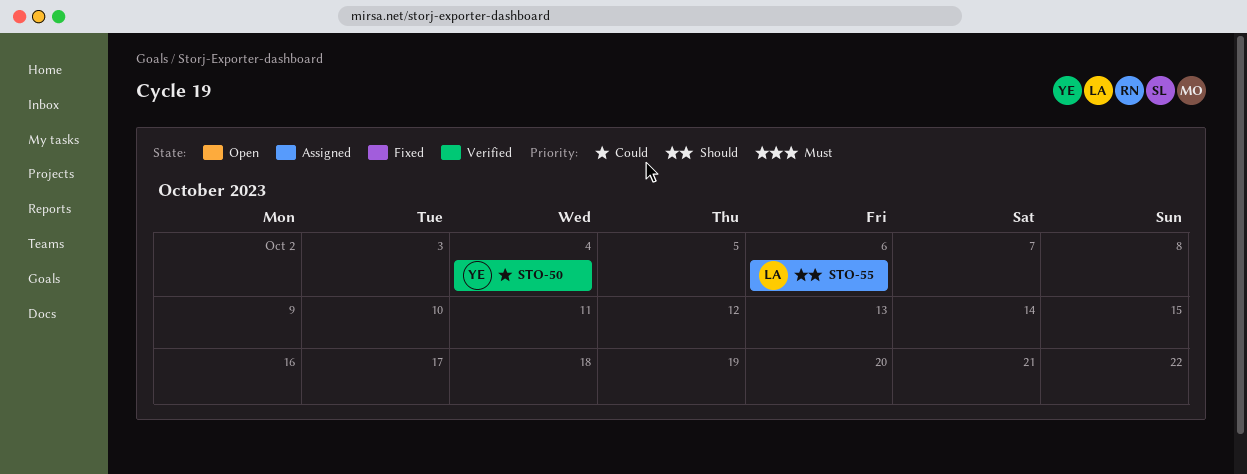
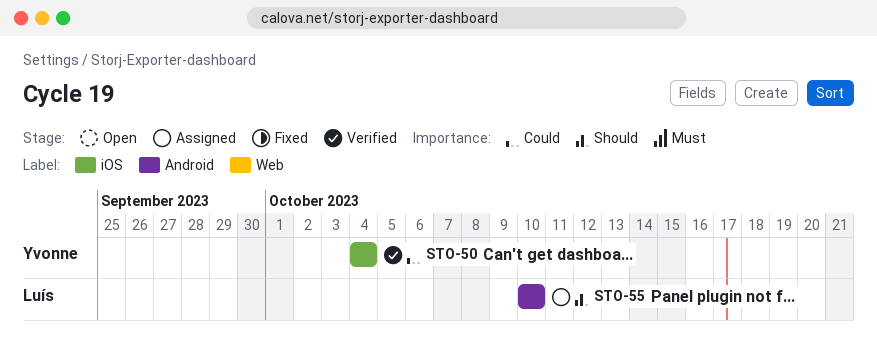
STO-55, start: Oct 6 -> Oct 10
STO-55, due: Oct 6 -> Oct 10

